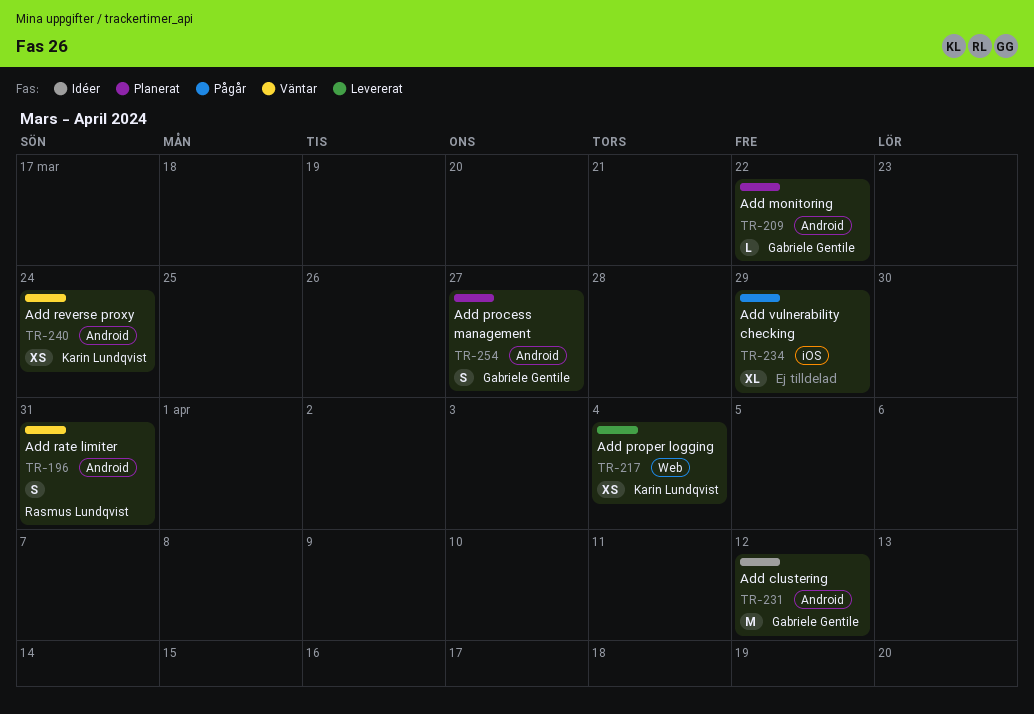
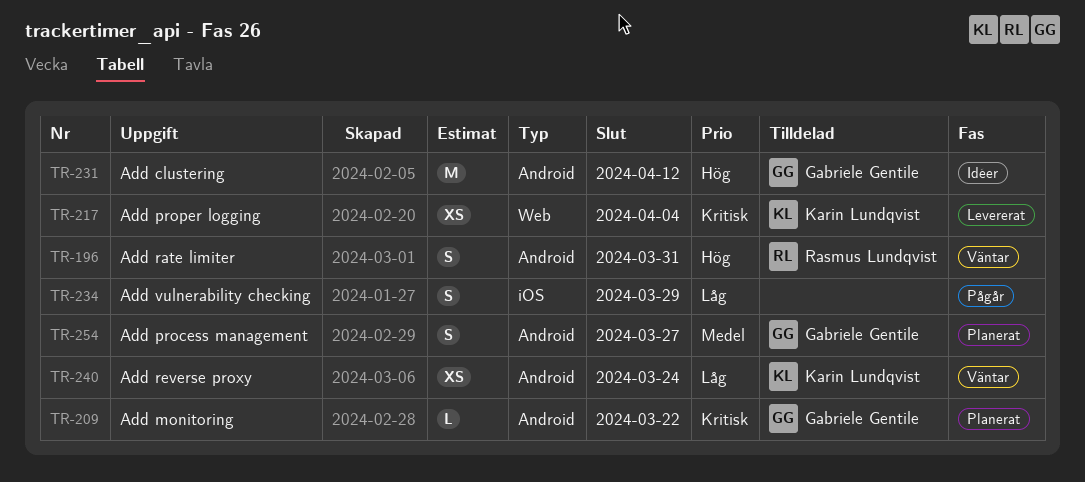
TR-234, estimate: XL -> S

